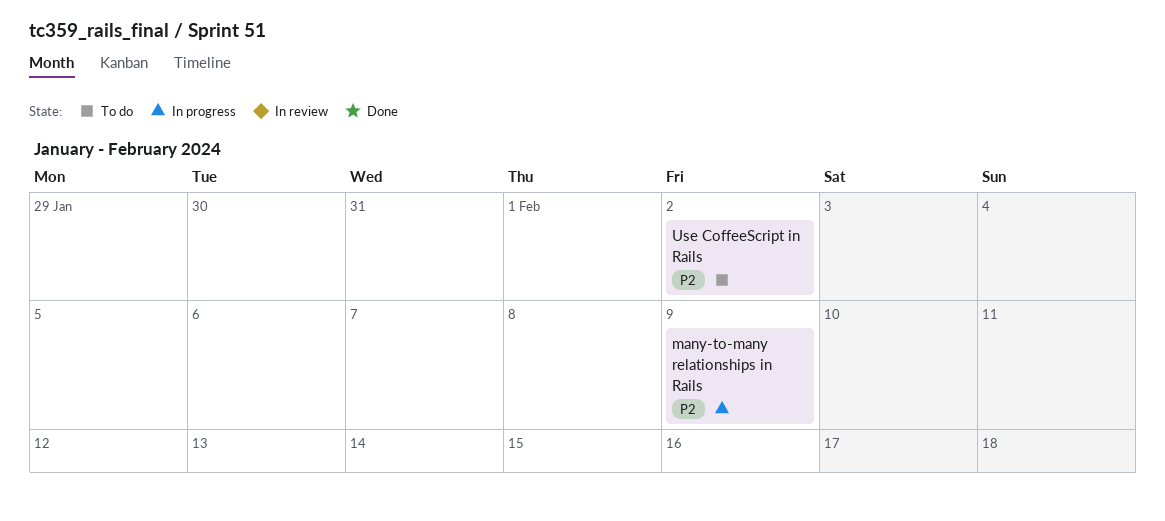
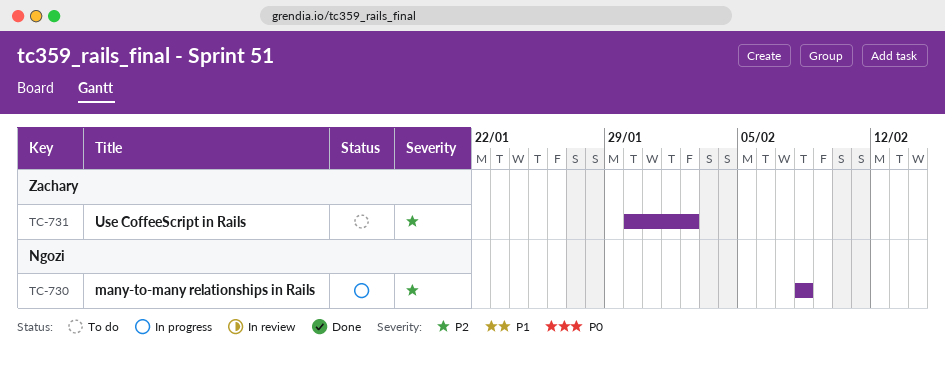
many-to-many relationships in Rails, due: Feb 9 -> Feb 8

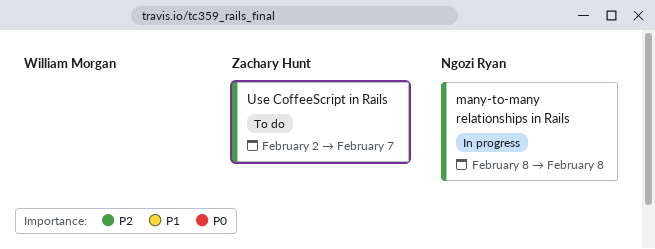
Use CoffeeScript in Rails, start: Jan 30 -> Feb 2
Use CoffeeScript in Rails, due: Feb 2 -> Feb 7

